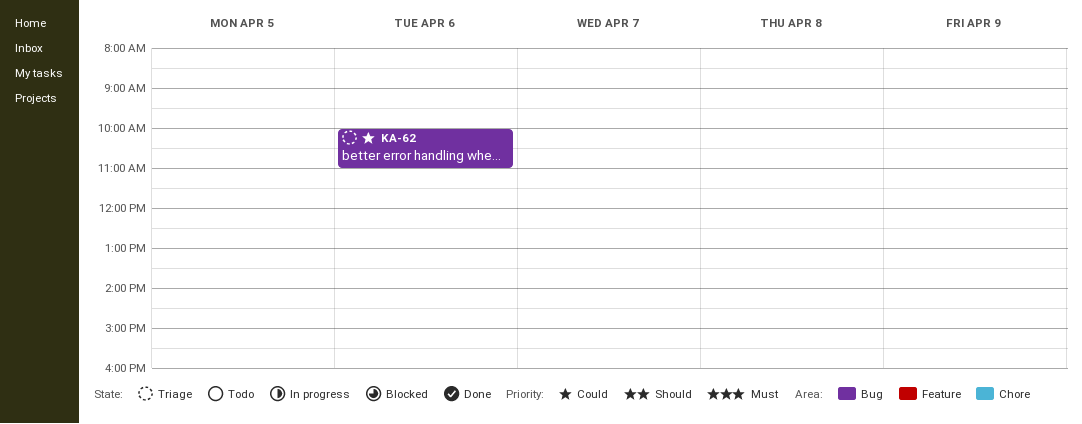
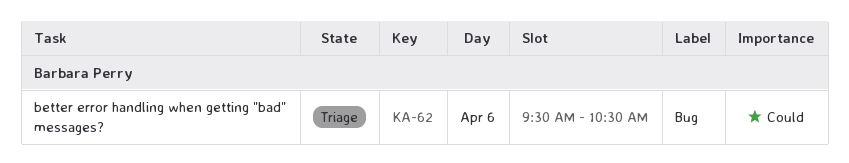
KA-62, begins: 10:00 -> 09:30
KA-62, ends: 11:00 -> 10:30

